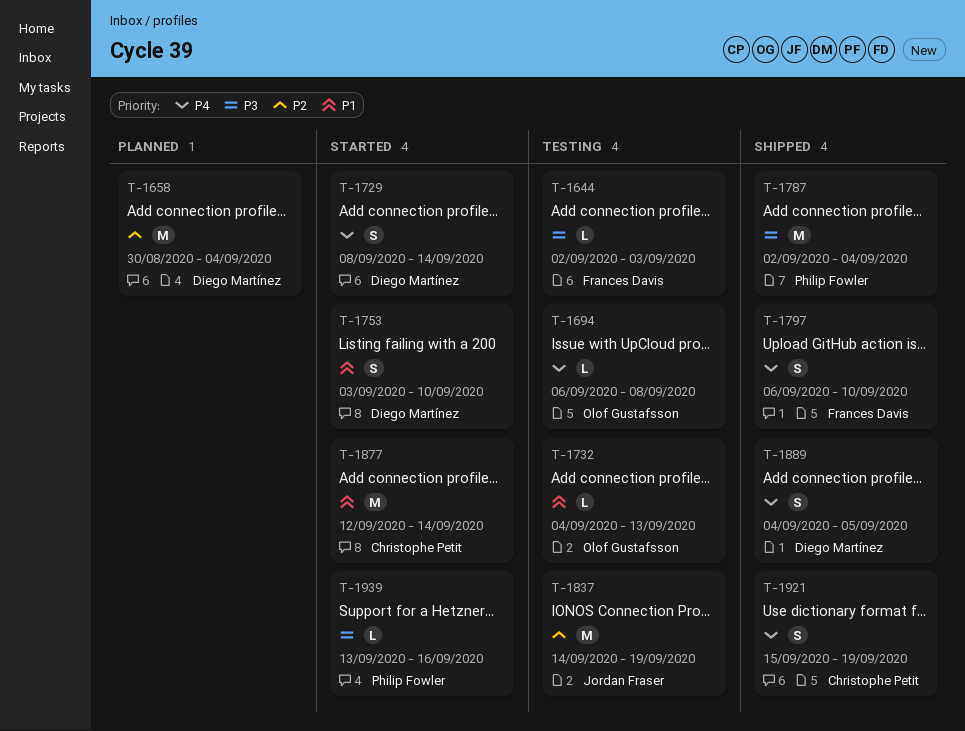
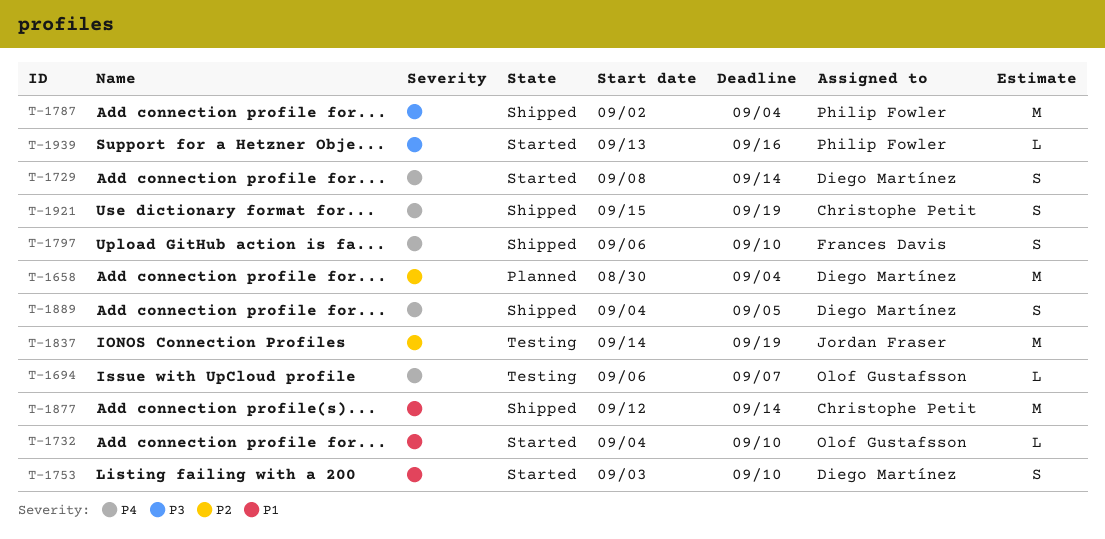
T-1644: present -> none
T-1694, due: Sep 8 -> Sep 7
T-1732, status: Testing -> Started
T-1732, due: Sep 13 -> Sep 10
T-1877, status: Started -> Shipped

